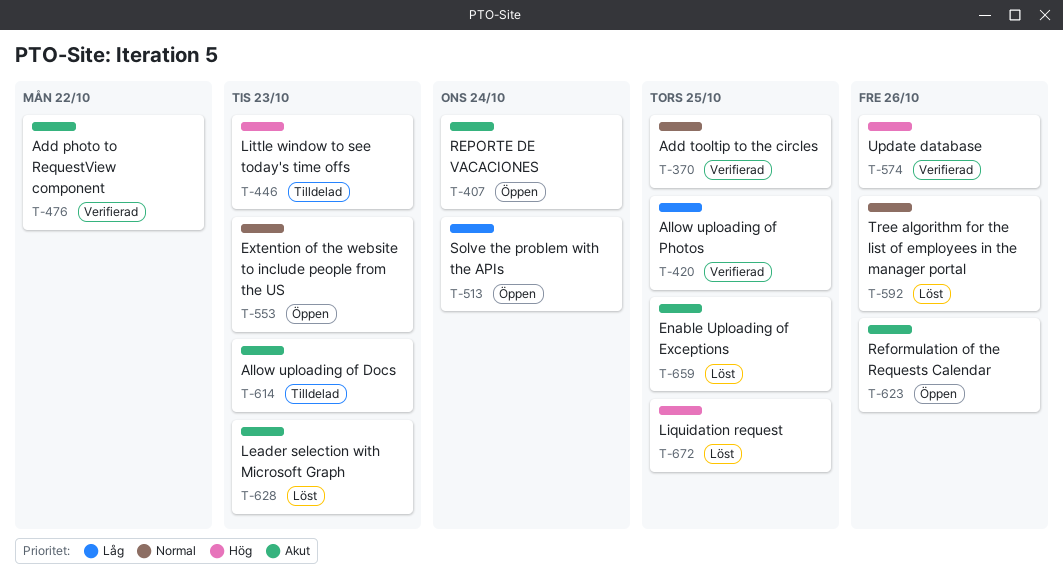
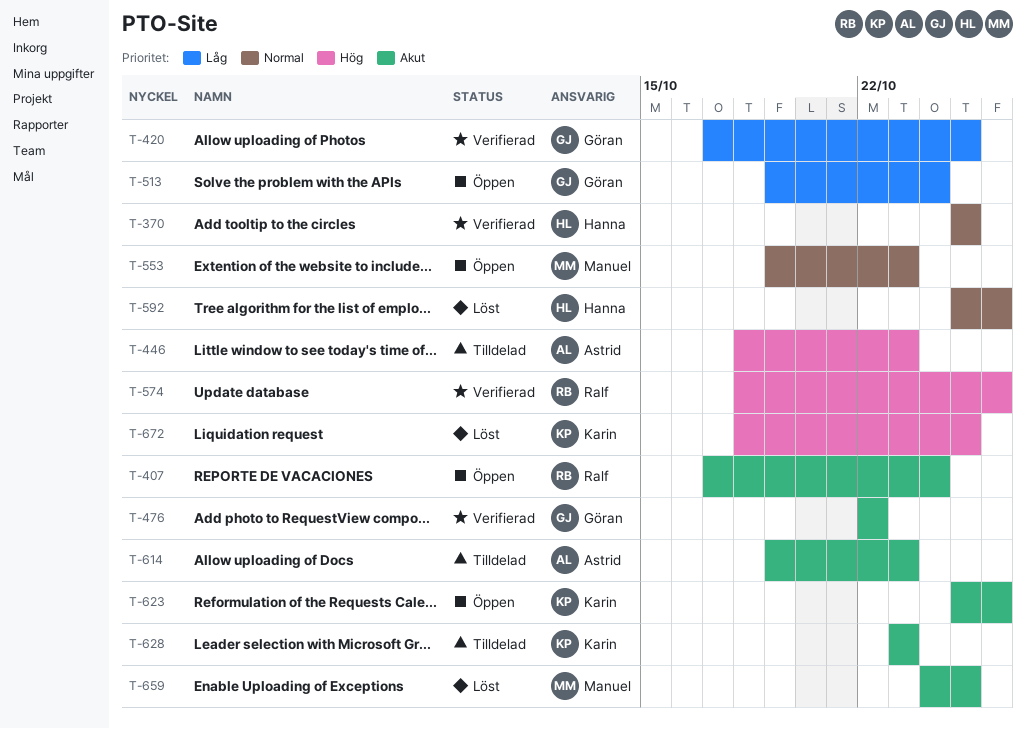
T-628, status: Löst -> Tilldelad

